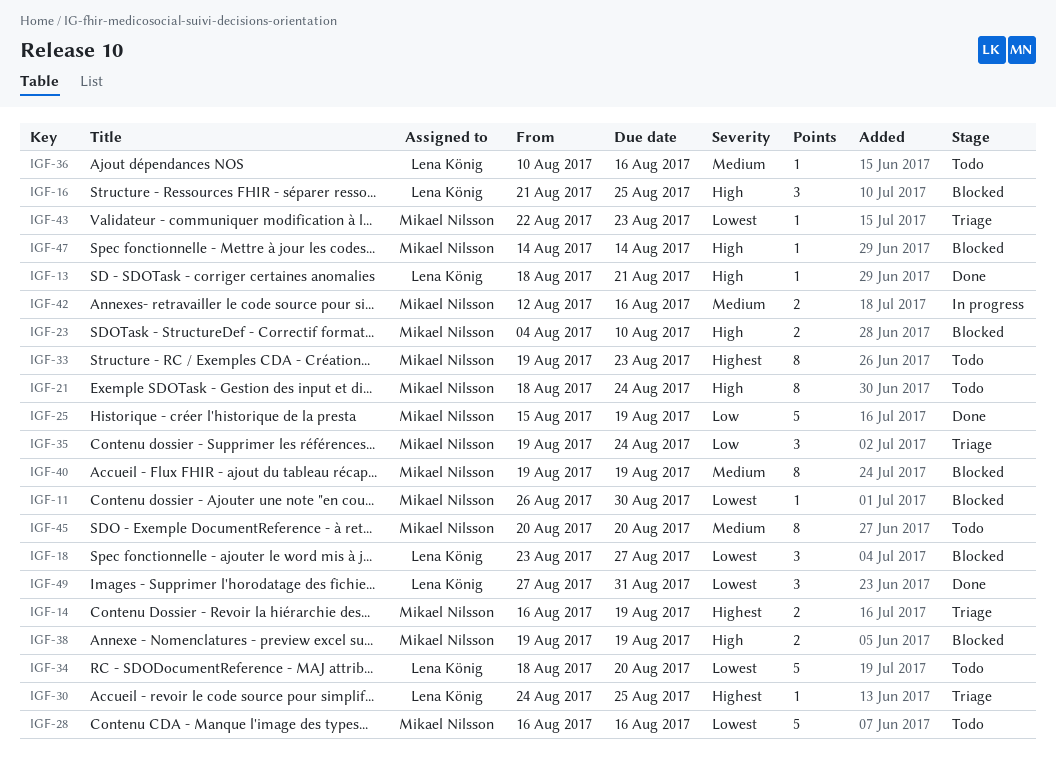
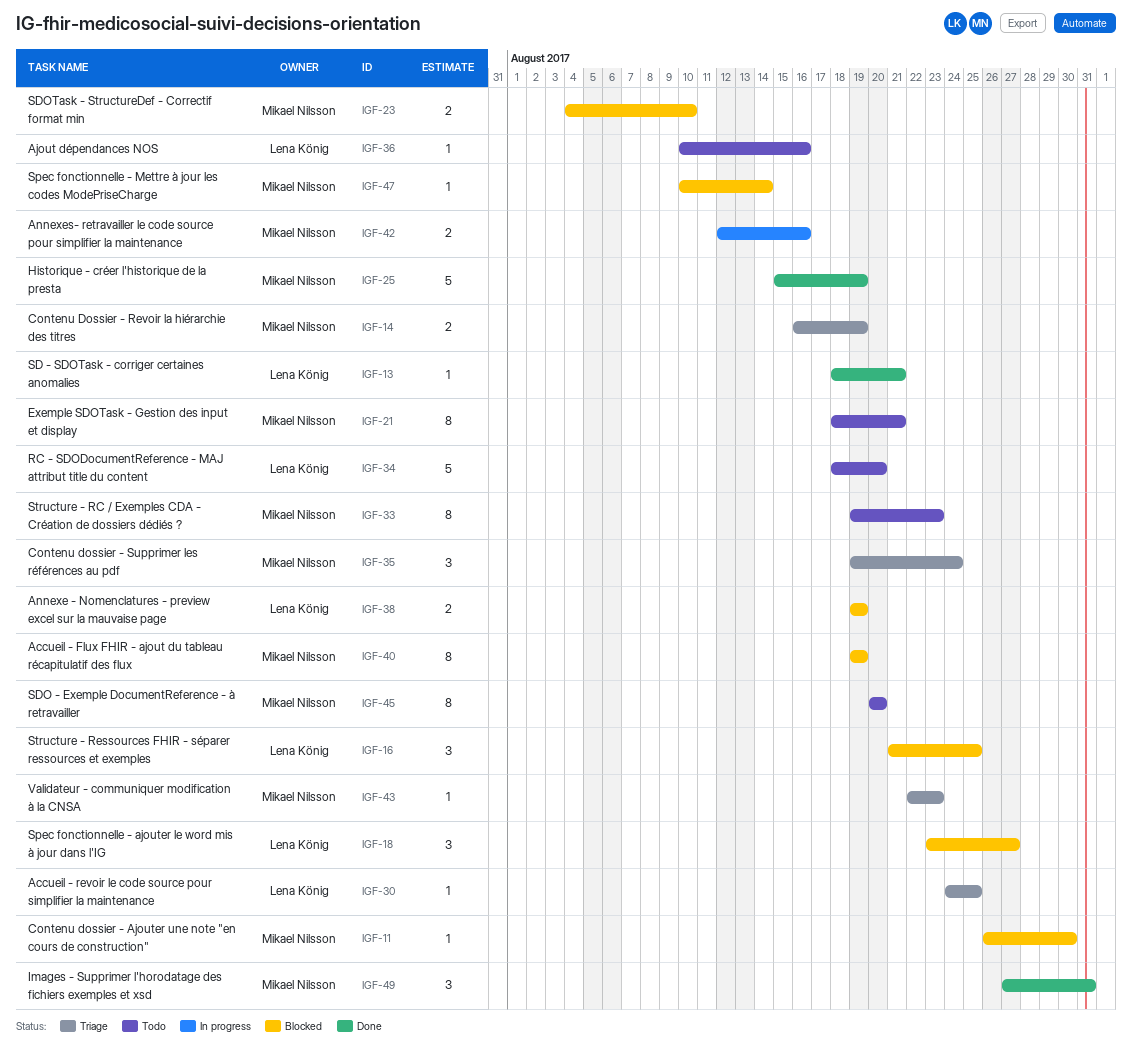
IGF-21, due: Aug 24 -> Aug 21
IGF-28: present -> none
IGF-38, owner: Mikael Nilsson -> Lena König
IGF-47, start: Aug 14 -> Aug 10
IGF-49, owner: Lena König -> Mikael Nilsson

